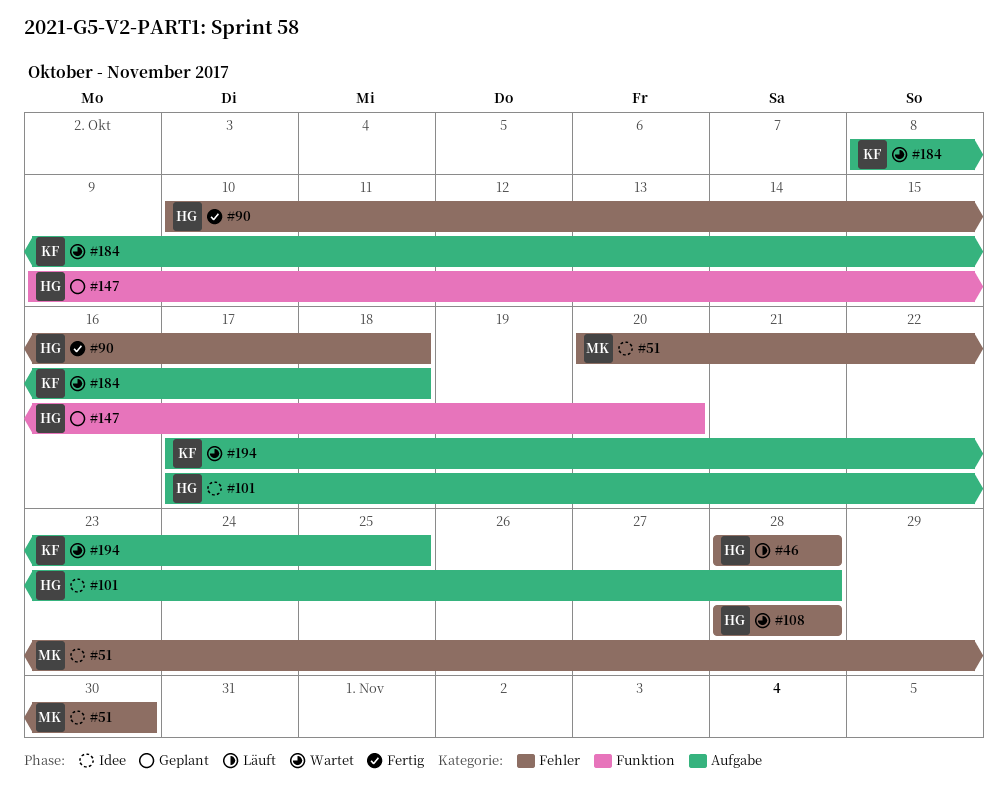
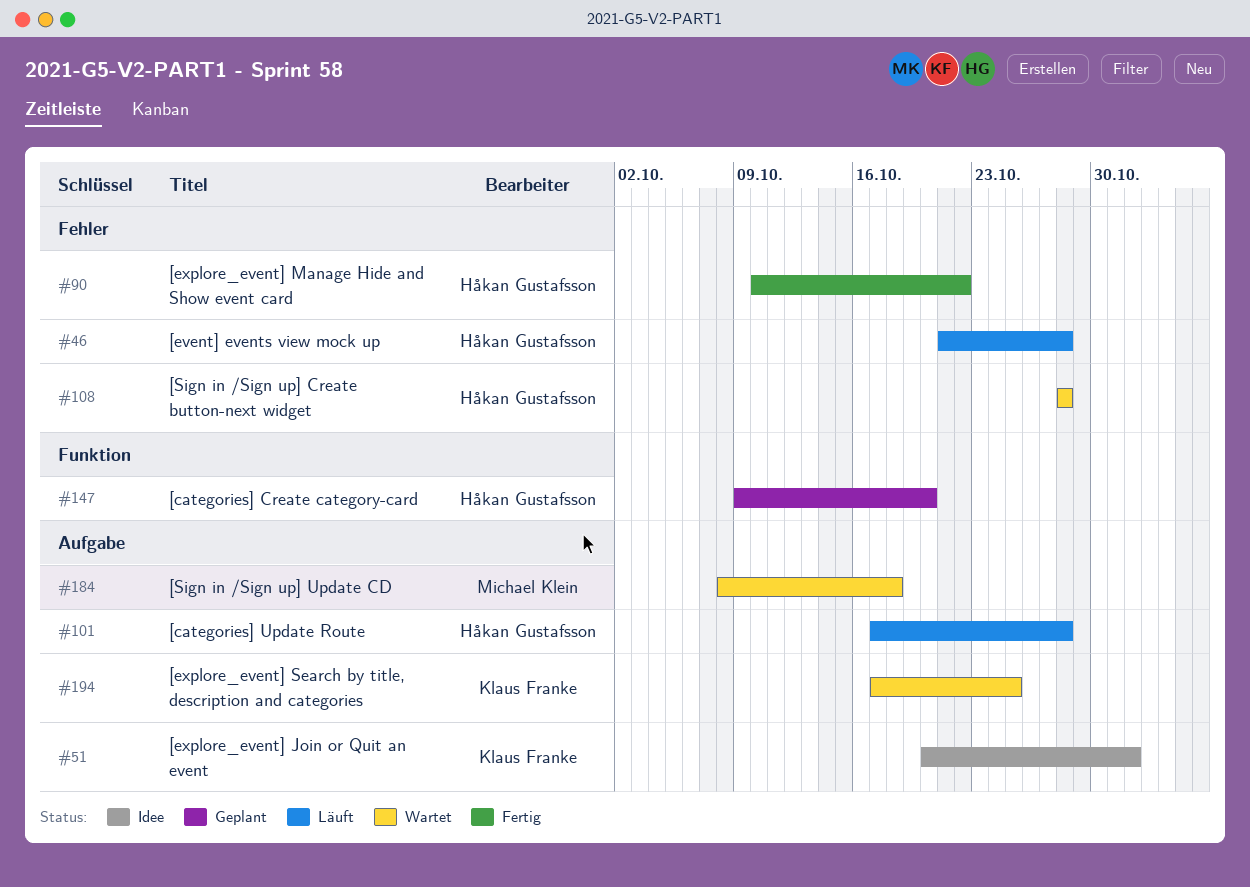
#46, start: Oct 28 -> Oct 21
#51, owner: Michael Klein -> Klaus Franke
#51, label: Fehler -> Aufgabe
#51, due: Oct 30 -> Nov 1
#90, due: Oct 18 -> Oct 22
#101, status: Idee -> Läuft
#184, owner: Klaus Franke -> Michael Klein

